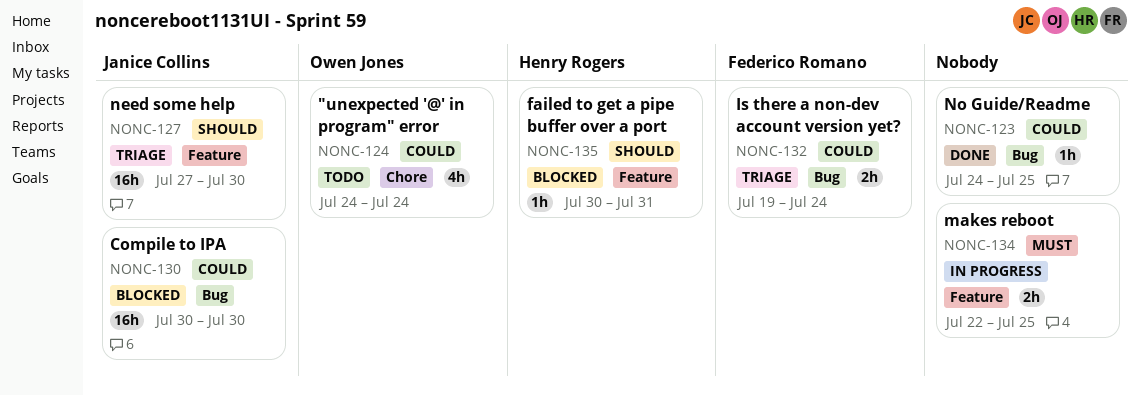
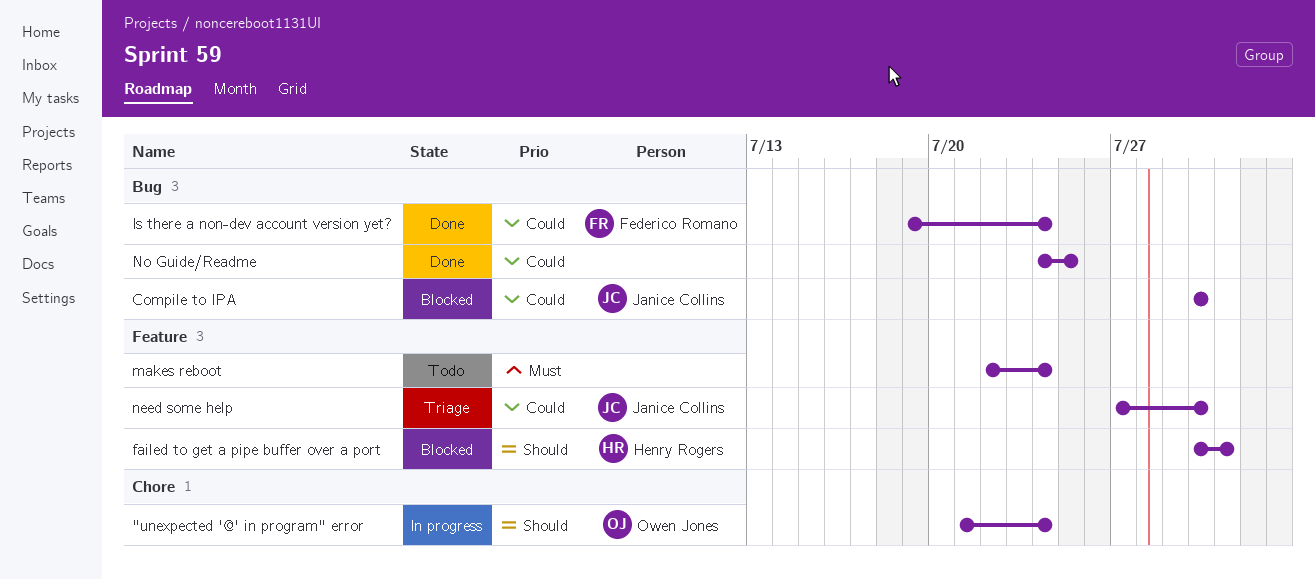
"unexpected '@' in program" error, status: Todo -> In progress
"unexpected '@' in program" error, priority: Could -> Should
"unexpected '@' in program" error, start: Jul 24 -> Jul 21
Is there a non-dev account version yet?, status: Triage -> Done
makes reboot, status: In progress -> Todo
makes reboot, due: Jul 25 -> Jul 24
need some help, priority: Should -> Could

